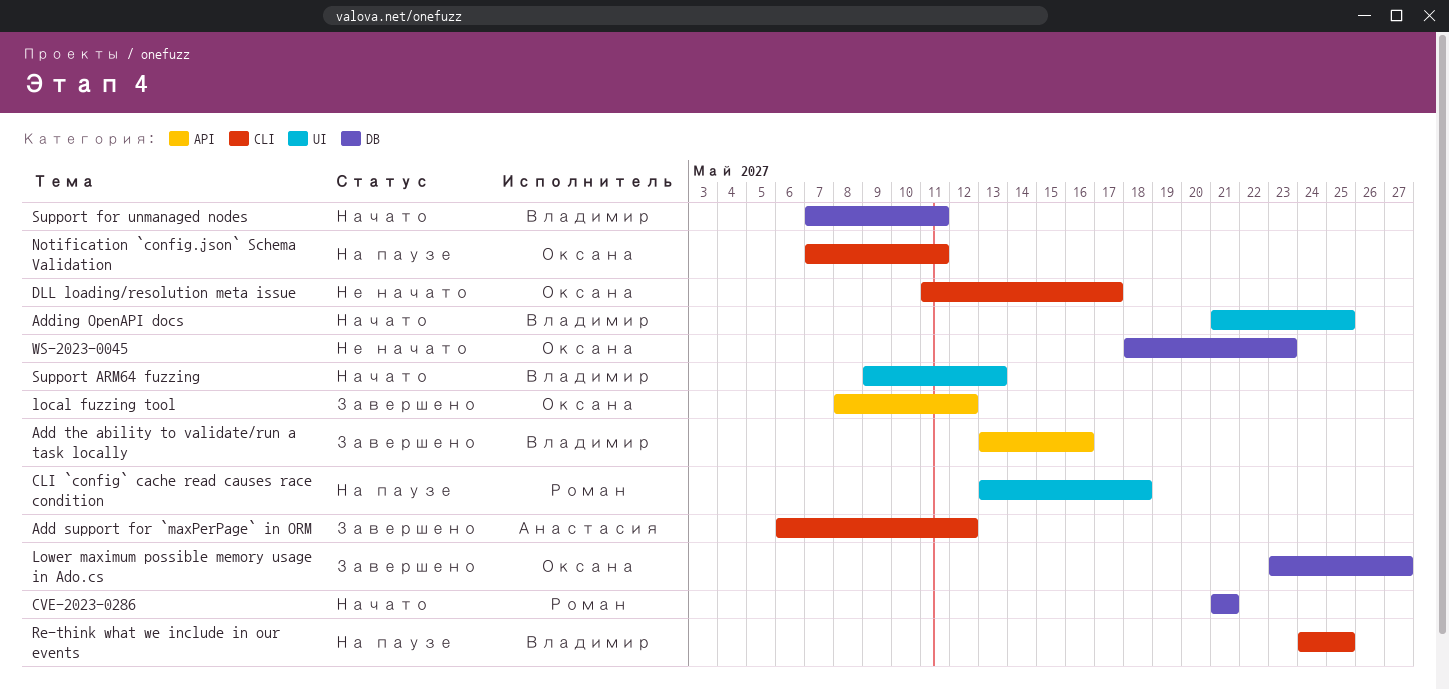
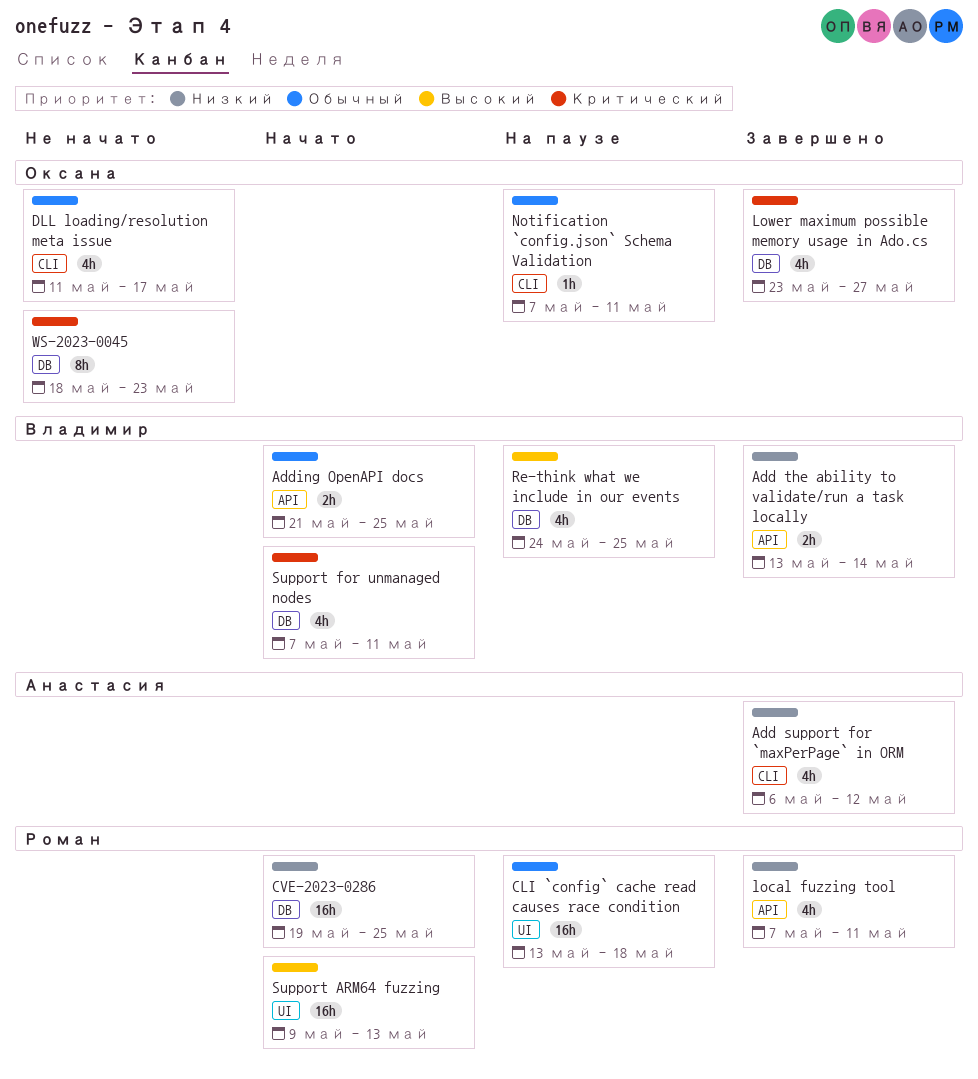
Add the ability to validate/run a task locally, due: May 16 -> May 14
Adding OpenAPI docs, label: UI -> API
CVE-2023-0286, start: May 21 -> May 19
CVE-2023-0286, due: May 21 -> May 25
local fuzzing tool, owner: Оксана -> Роман
local fuzzing tool, start: May 8 -> May 7
local fuzzing tool, due: May 12 -> May 11
Re-think what we include in our events, label: CLI -> DB
Support ARM64 fuzzing, owner: Владимир -> Роман

